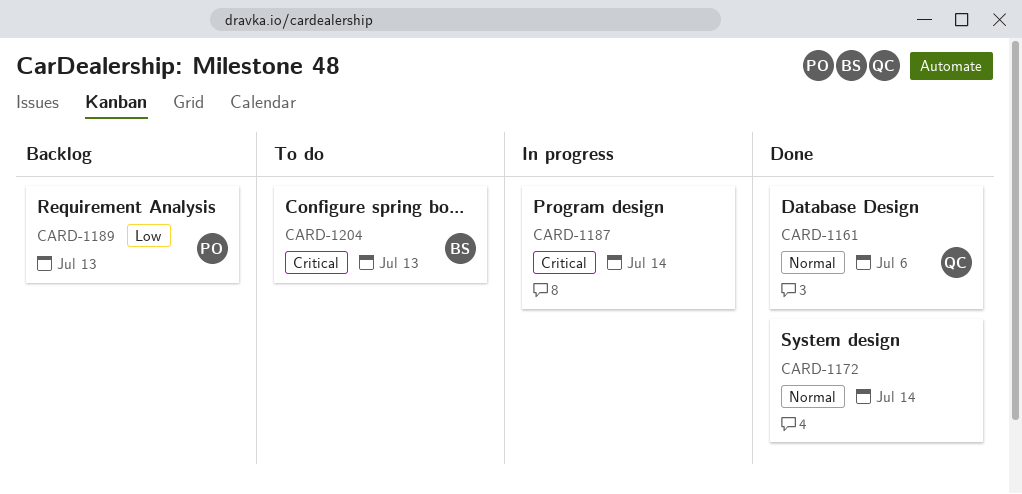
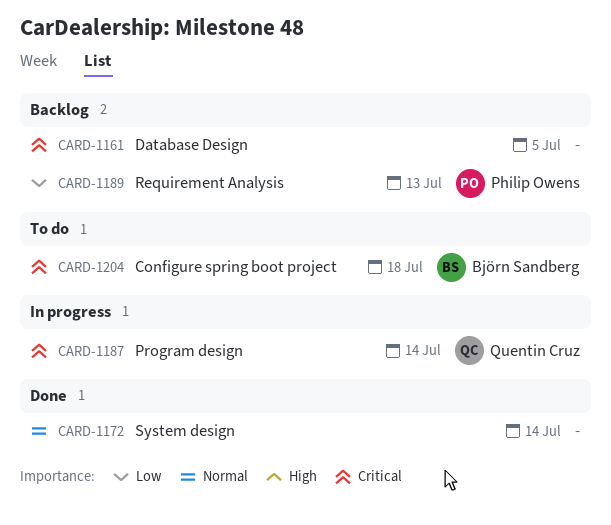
CARD-1161, status: Done -> Backlog
CARD-1161, owner: Quentin Cruz -> none
CARD-1161, priority: Normal -> Critical
CARD-1161, due: Jul 6 -> Jul 5
CARD-1187, owner: none -> Quentin Cruz
CARD-1204, due: Jul 13 -> Jul 18

